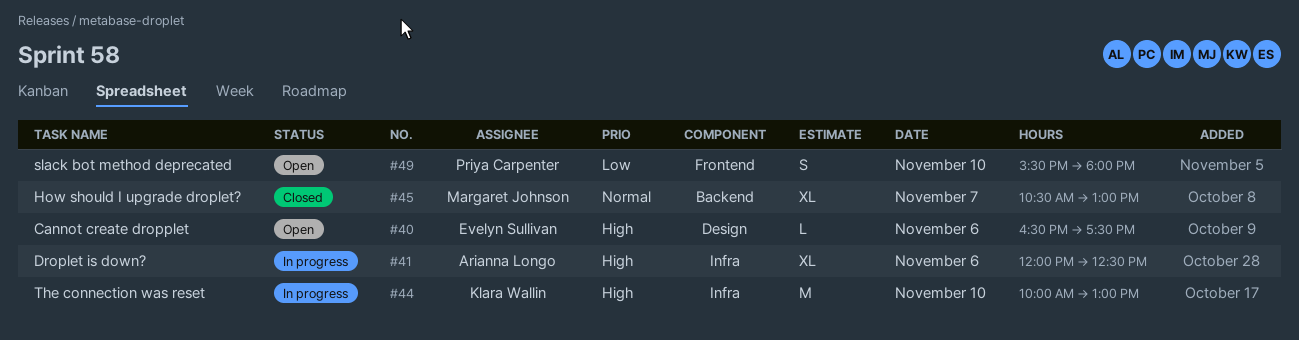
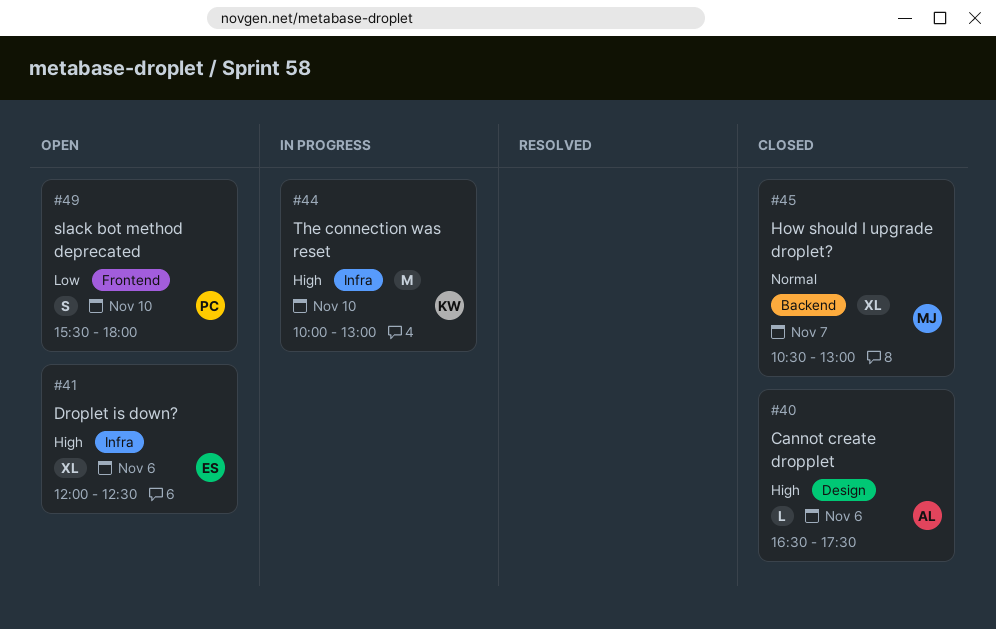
#40, status: Open -> Closed
#40, owner: Evelyn Sullivan -> Arianna Longo
#41, status: In progress -> Open
#41, owner: Arianna Longo -> Evelyn Sullivan

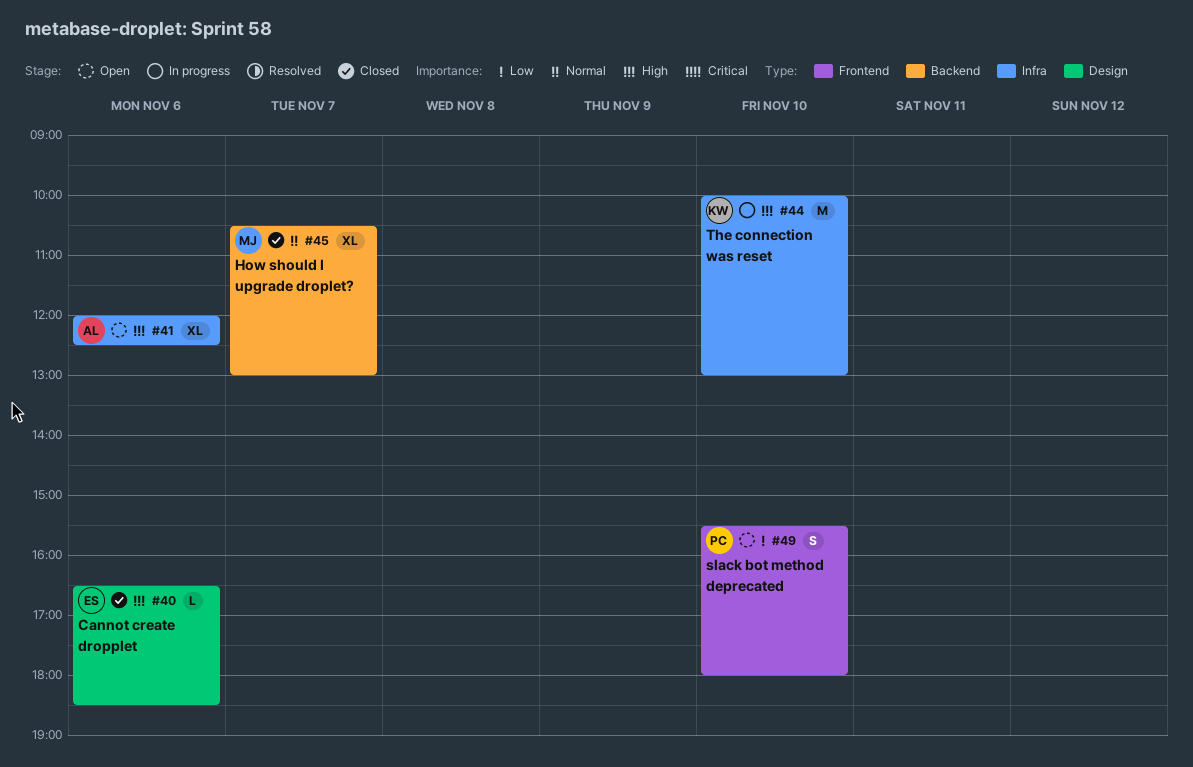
#40, owner: AL -> ES
#40, ends: 17:30 -> 18:30
#41, owner: ES -> AL

